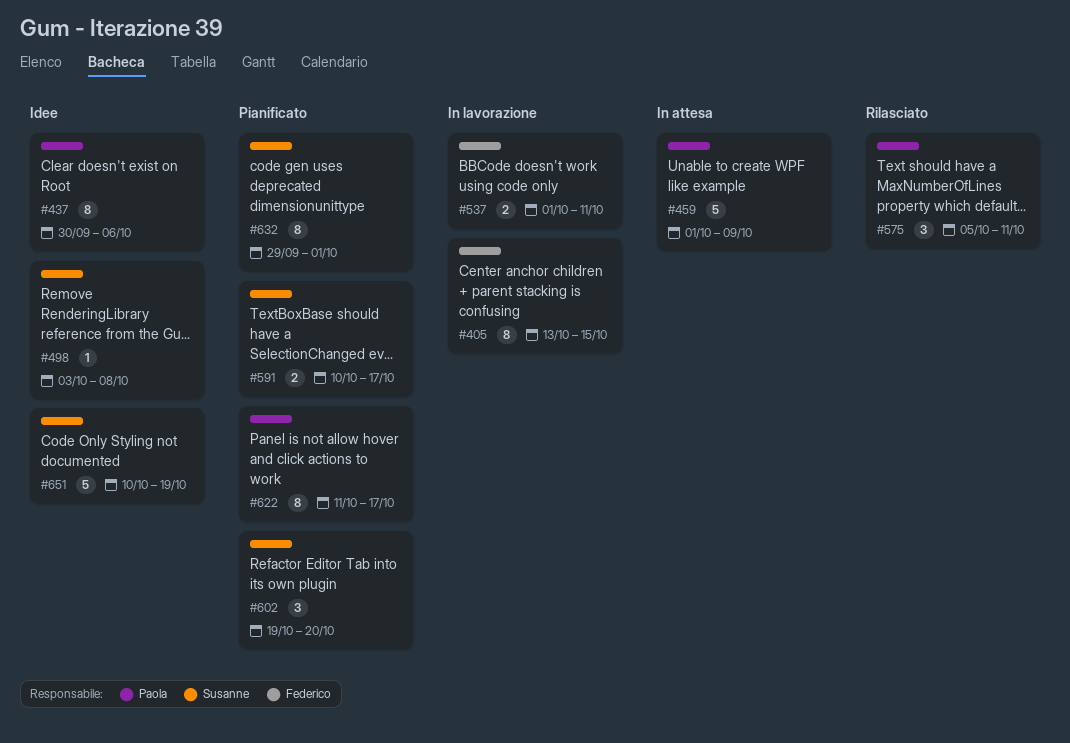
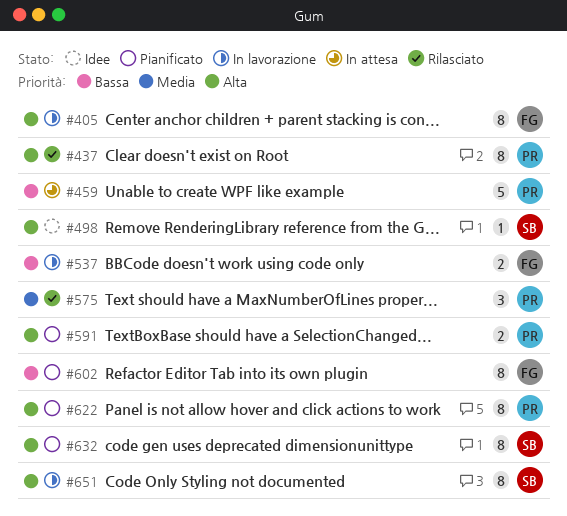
#437, status: Idee -> Rilasciato
#591, owner: Susanne -> Paola
#602, owner: Susanne -> Federico
#602, estimate: 3 -> 8
#651, status: Idee -> In lavorazione
#651, estimate: 5 -> 8

